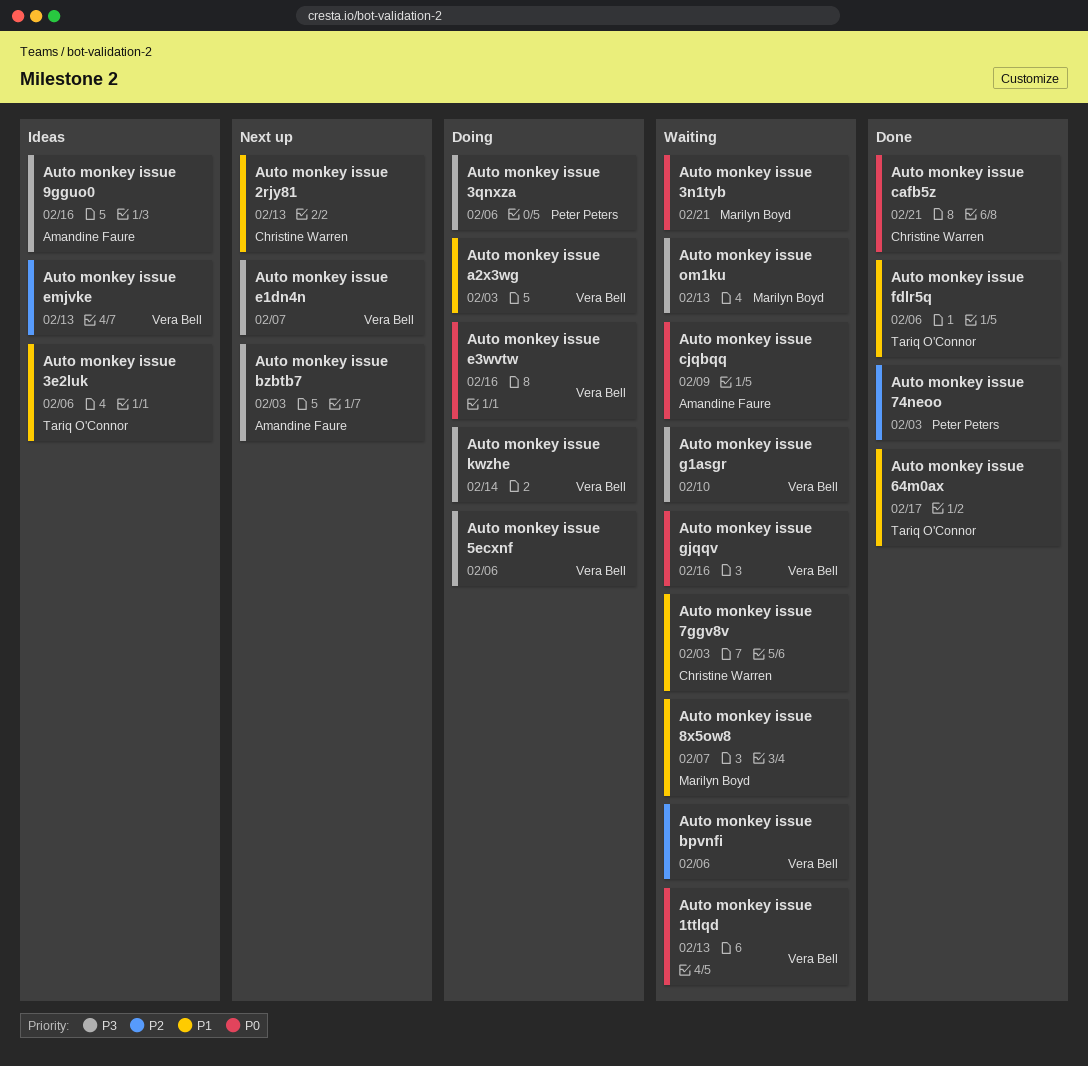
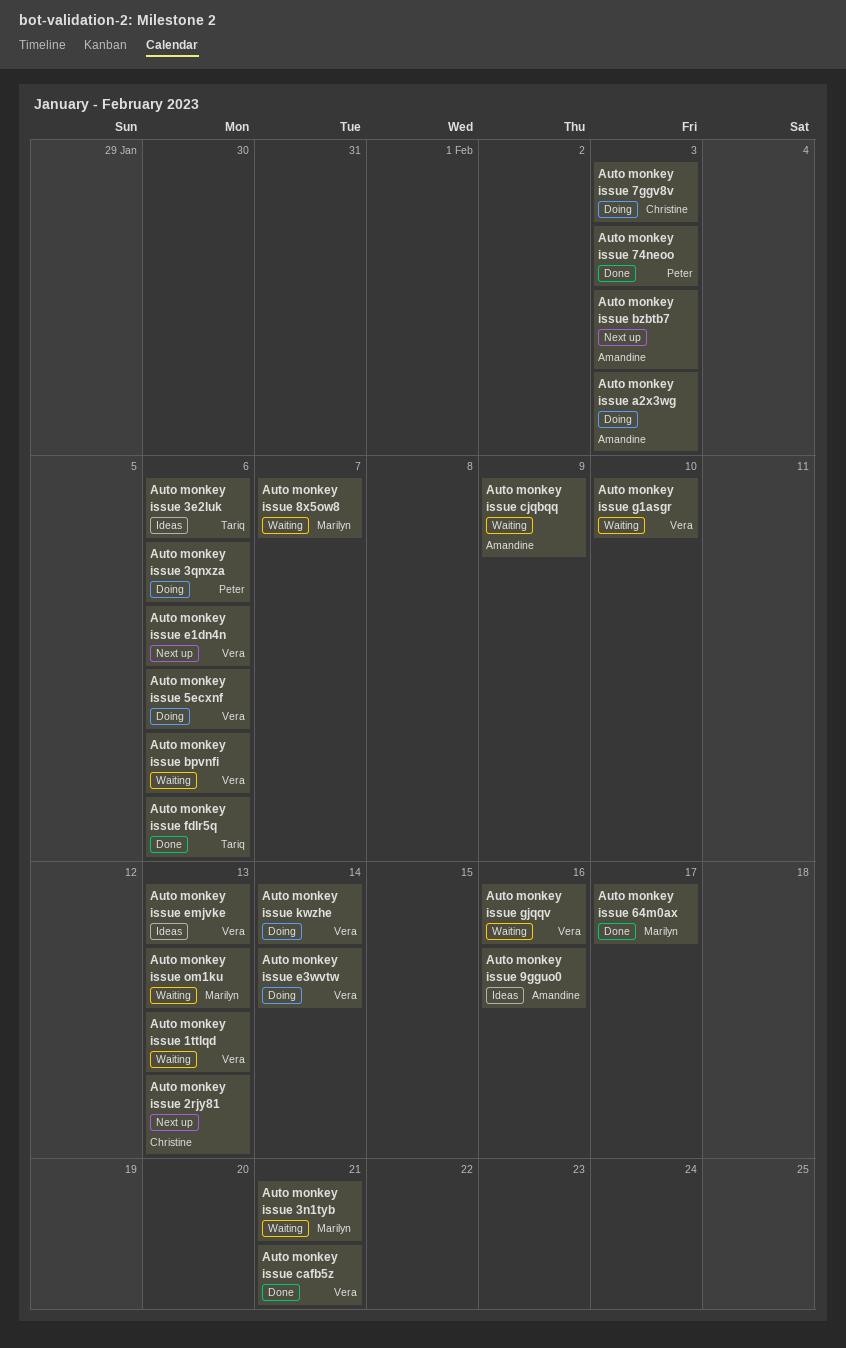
Auto monkey issue 64m0ax, owner: Tariq O'Connor -> Marilyn Boyd
Auto monkey issue 7ggv8v, status: Waiting -> Doing
Auto monkey issue a2x3wg, owner: Vera Bell -> Amandine Faure
Auto monkey issue cafb5z, owner: Christine Warren -> Vera Bell
Auto monkey issue e1dn4n, due: Feb 7 -> Feb 6
Auto monkey issue e3wvtw, due: Feb 16 -> Feb 14

